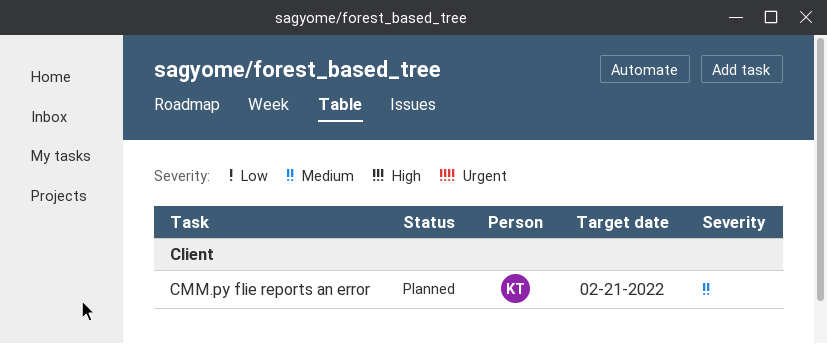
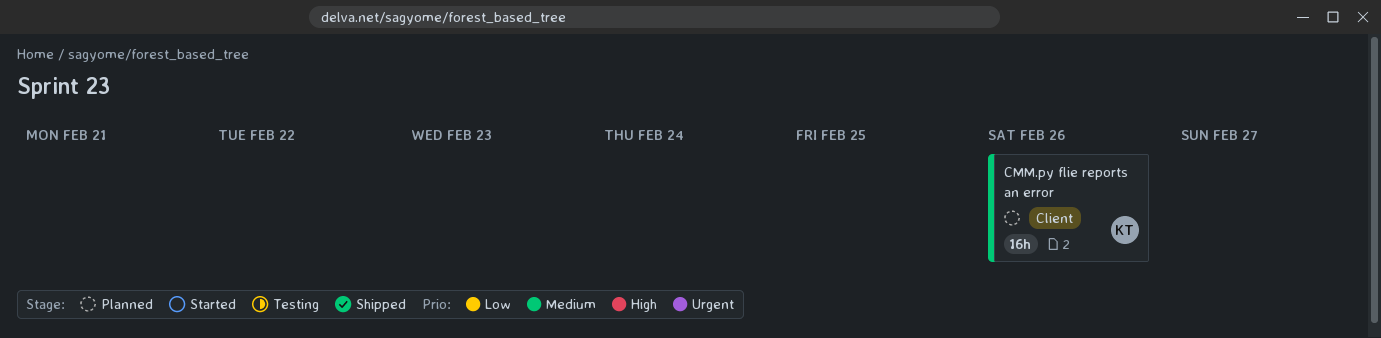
CMM.py flie reports an error, due: Feb 21 -> Feb 26

